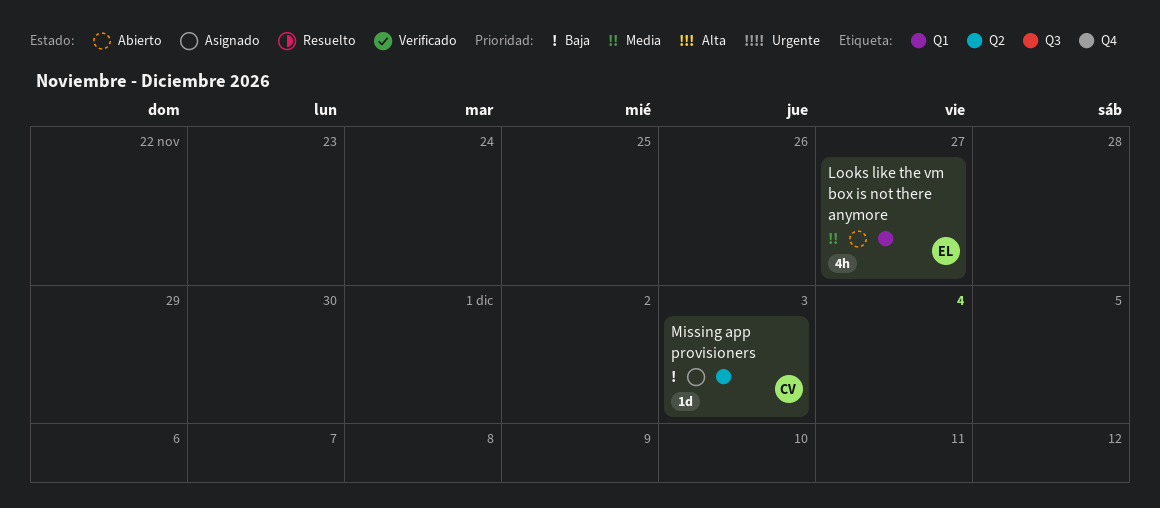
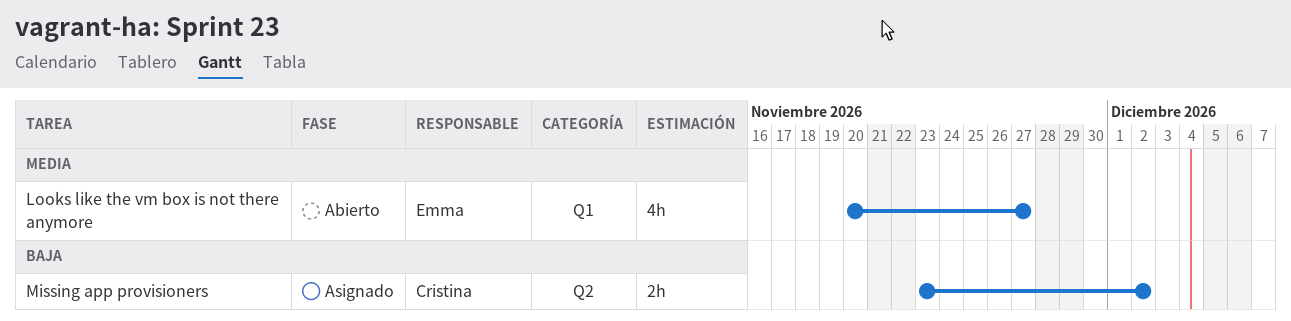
Missing app provisioners, estimate: 1d -> 2h
Missing app provisioners, due: Dec 3 -> Dec 2

